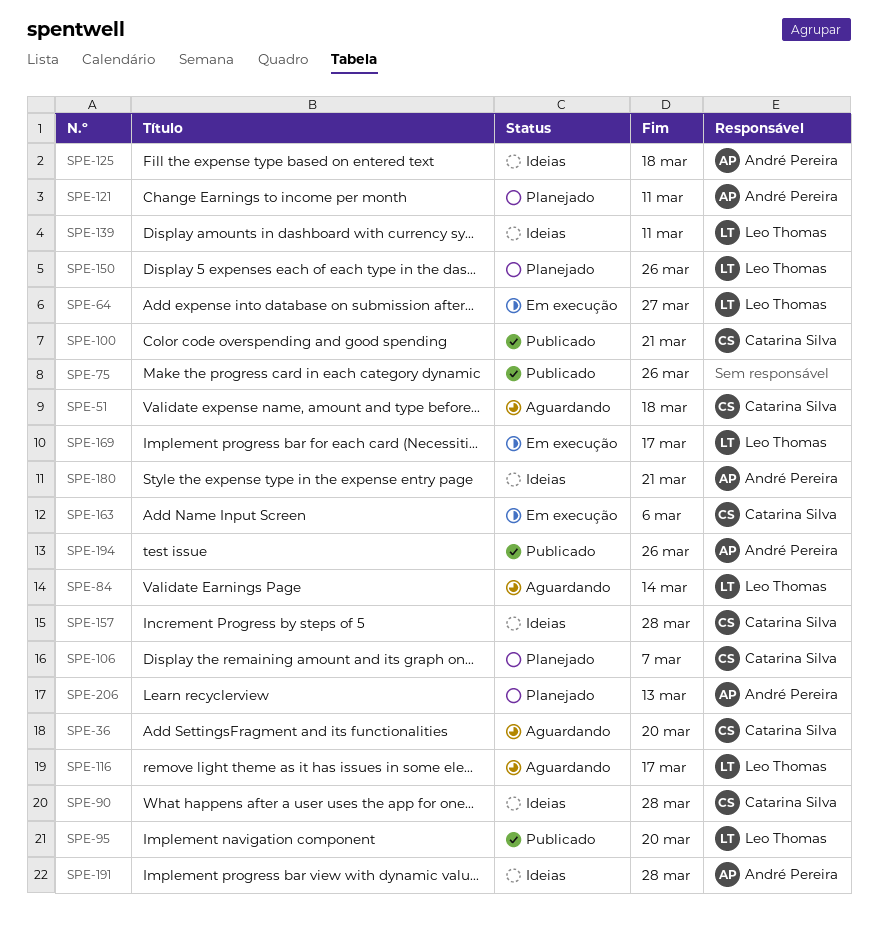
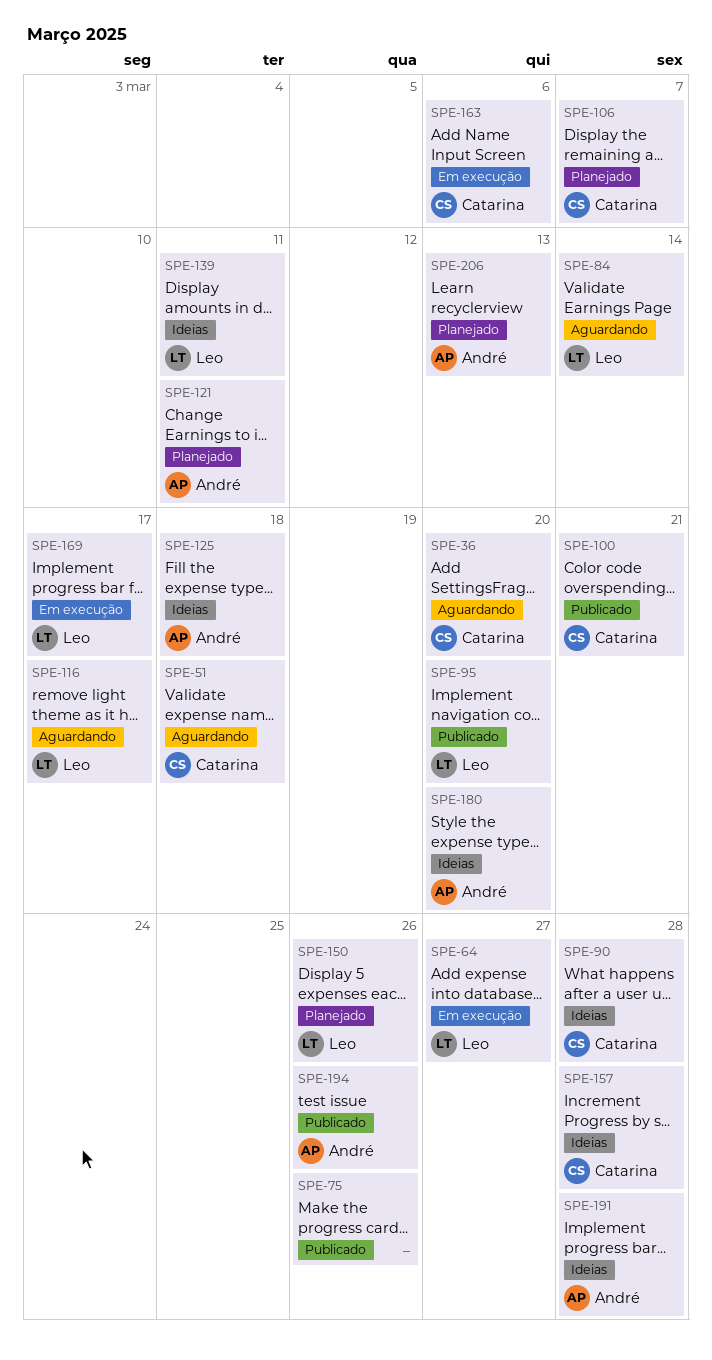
SPE-180, due: Mar 21 -> Mar 20

